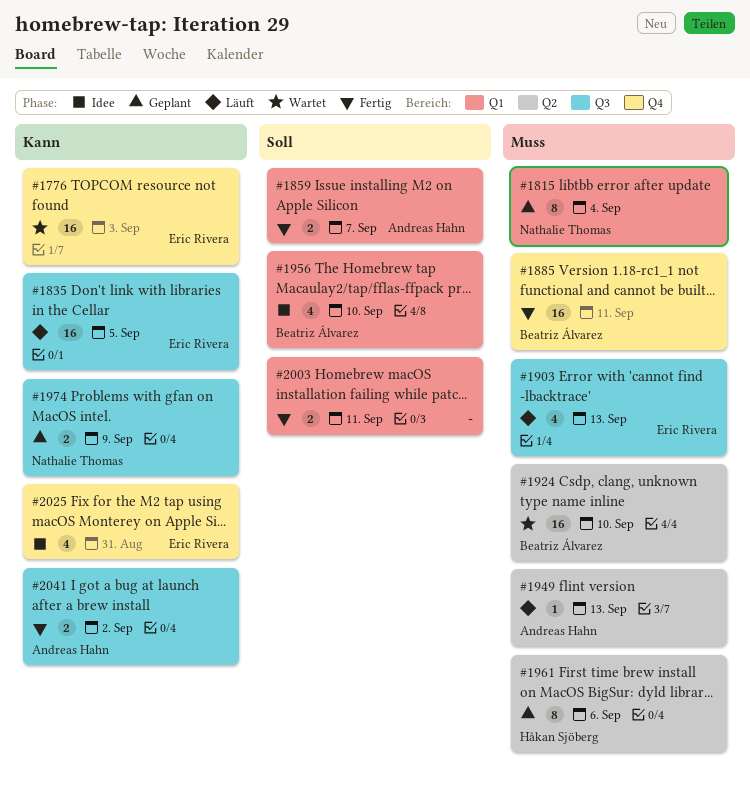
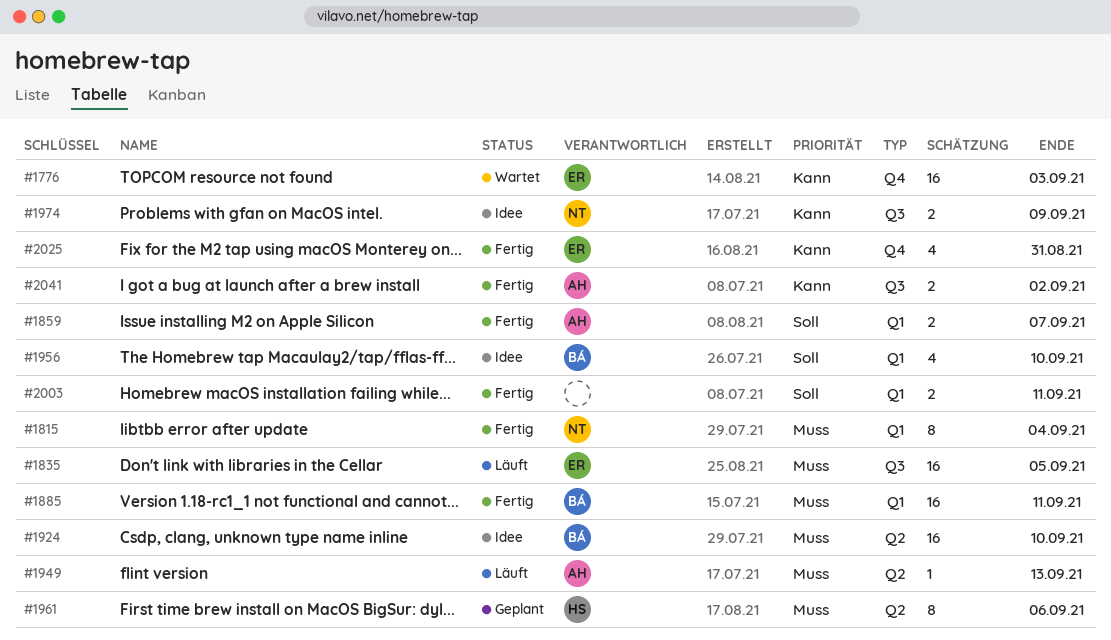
#1815, status: Geplant -> Fertig
#1835, priority: Kann -> Muss
#1885, label: Q4 -> Q1
#1903: present -> none
#1924, status: Wartet -> Idee
#1974, status: Geplant -> Idee
#2025, status: Idee -> Fertig

